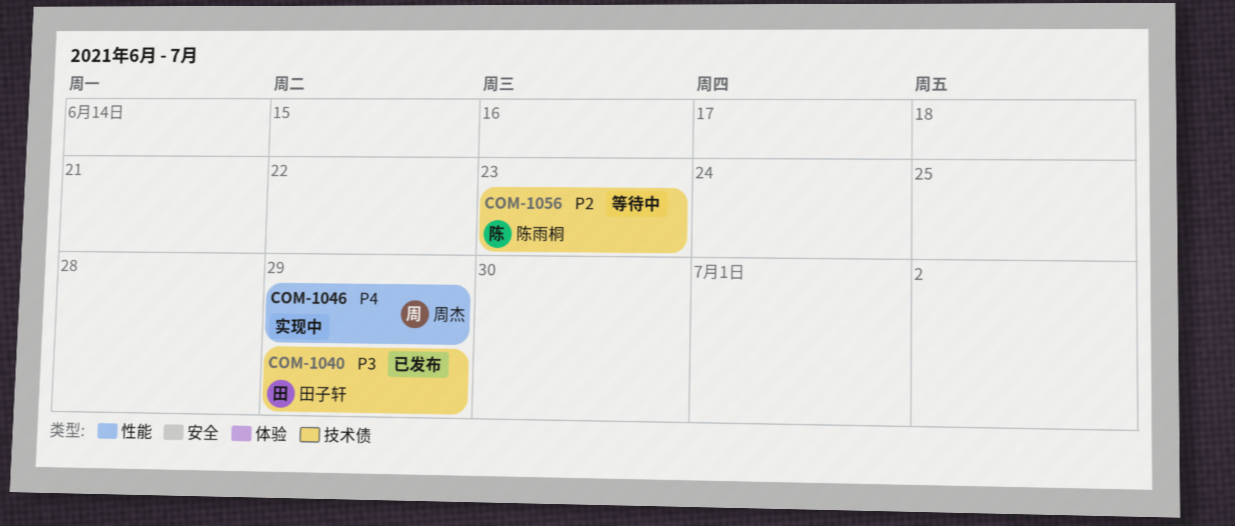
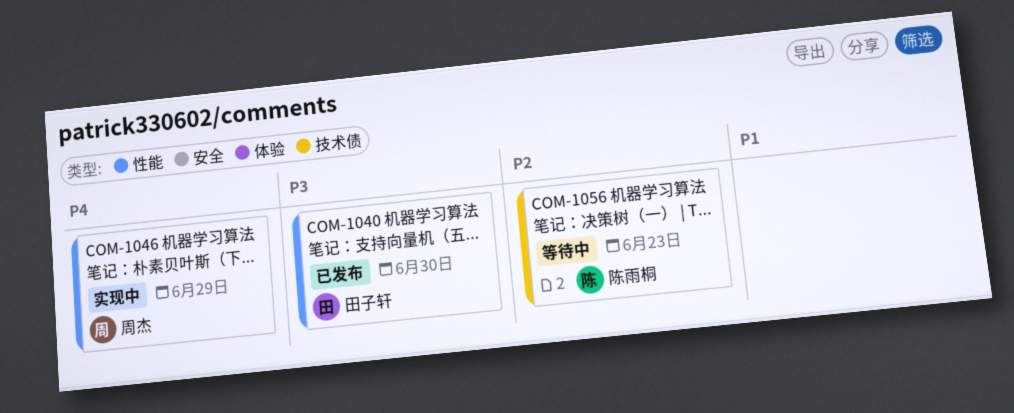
COM-1040, label: 技术债 -> 性能
COM-1040, due: Jun 29 -> Jun 30

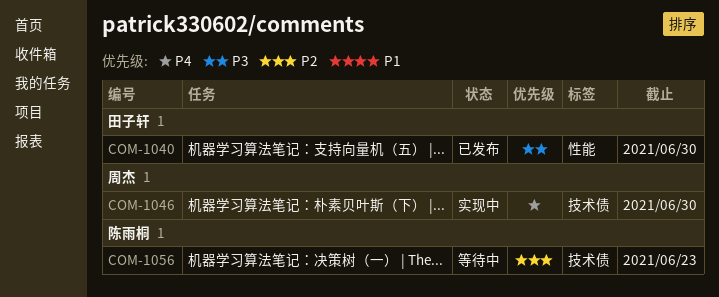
COM-1046, label: 性能 -> 技术债
COM-1046, due: Jun 29 -> Jun 30

